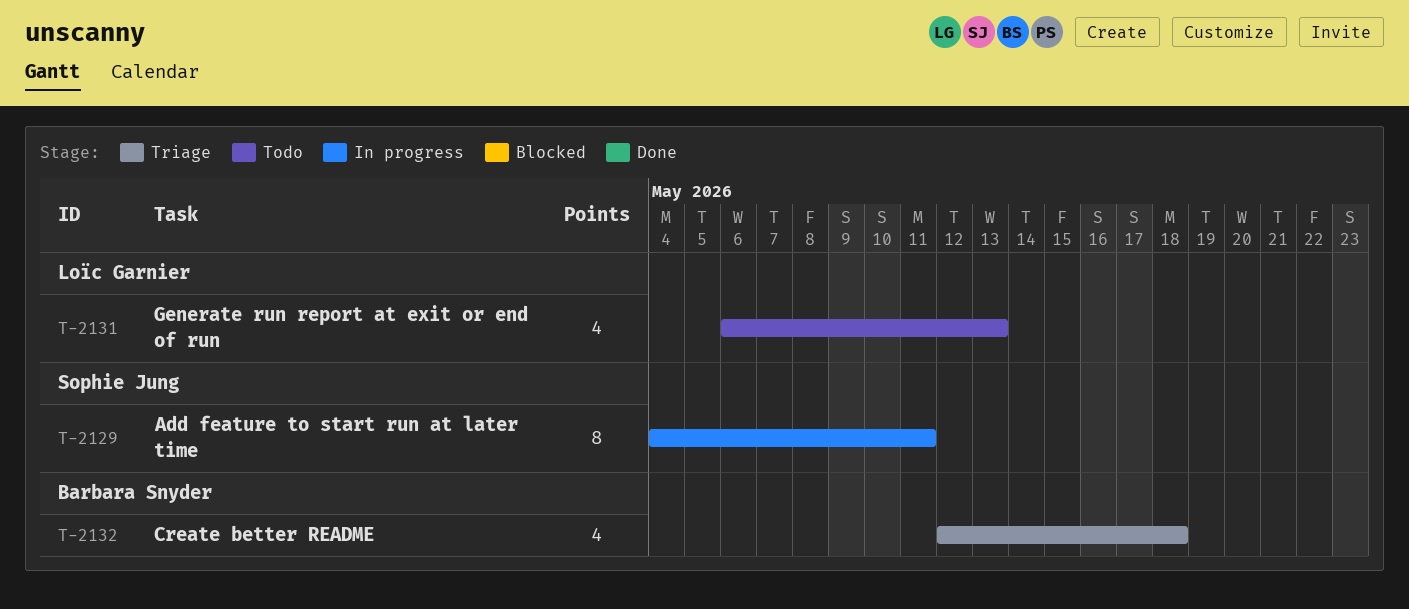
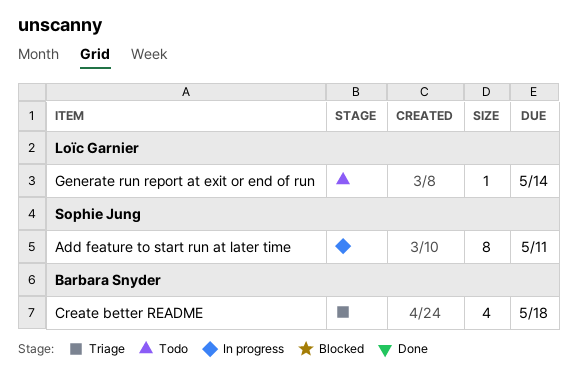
Generate run report at exit or end of run, estimate: 4 -> 1
Generate run report at exit or end of run, due: May 13 -> May 14

